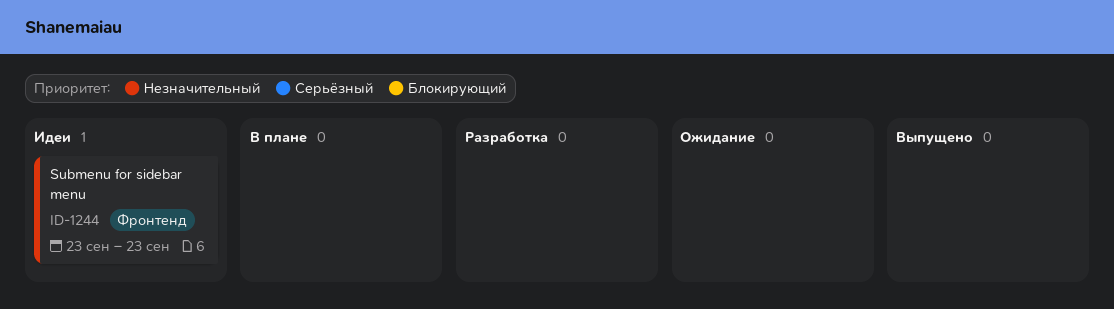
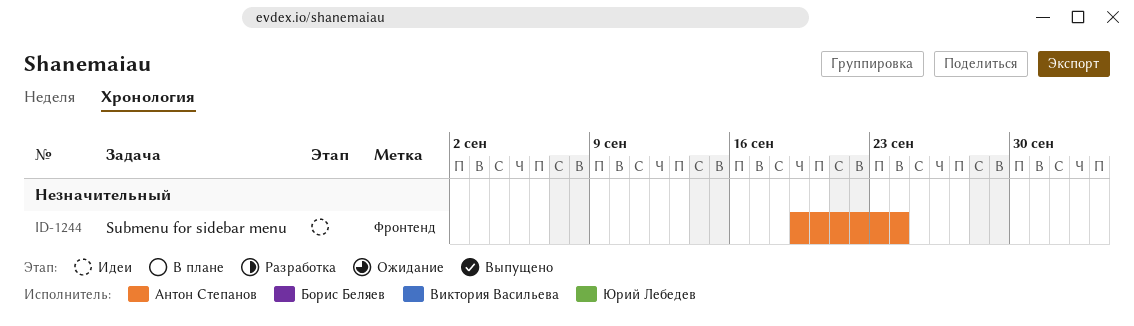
ID-1244, start: Sep 23 -> Sep 19
ID-1244, due: Sep 23 -> Sep 24

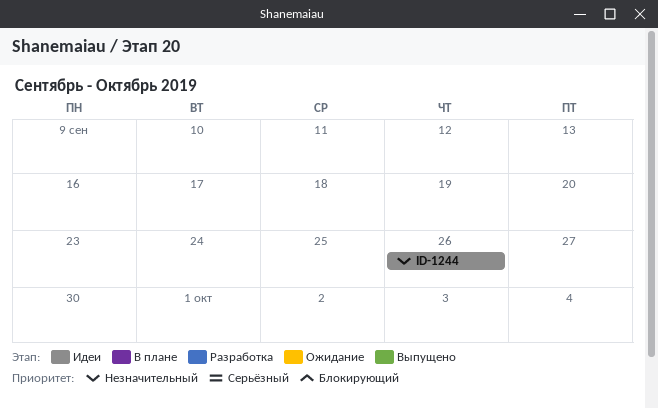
ID-1244, start: Sep 19 -> Sep 26
ID-1244, due: Sep 24 -> Sep 26

